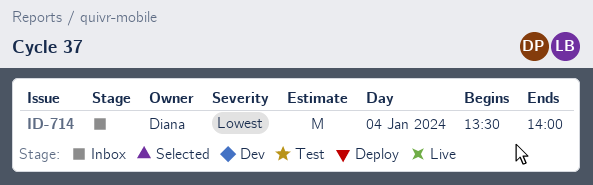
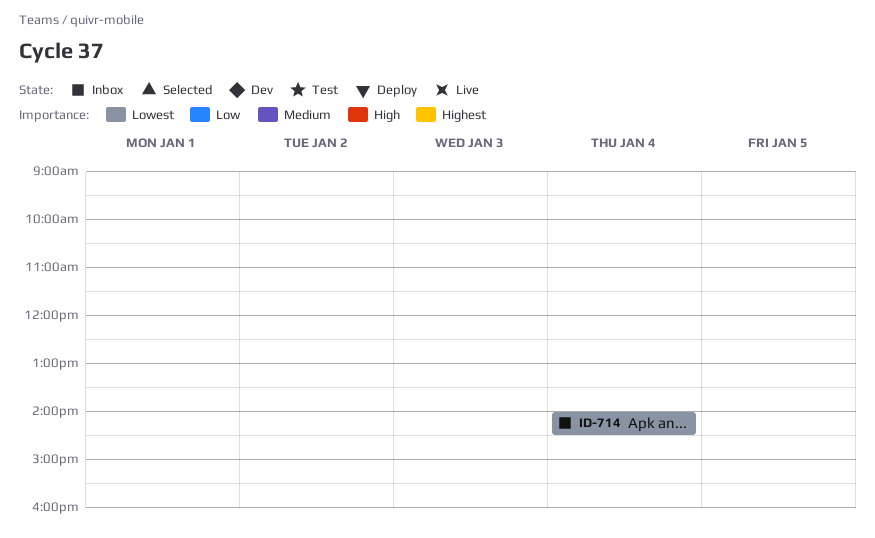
ID-714, begins: 13:30 -> 14:00
ID-714, ends: 14:00 -> 14:30

